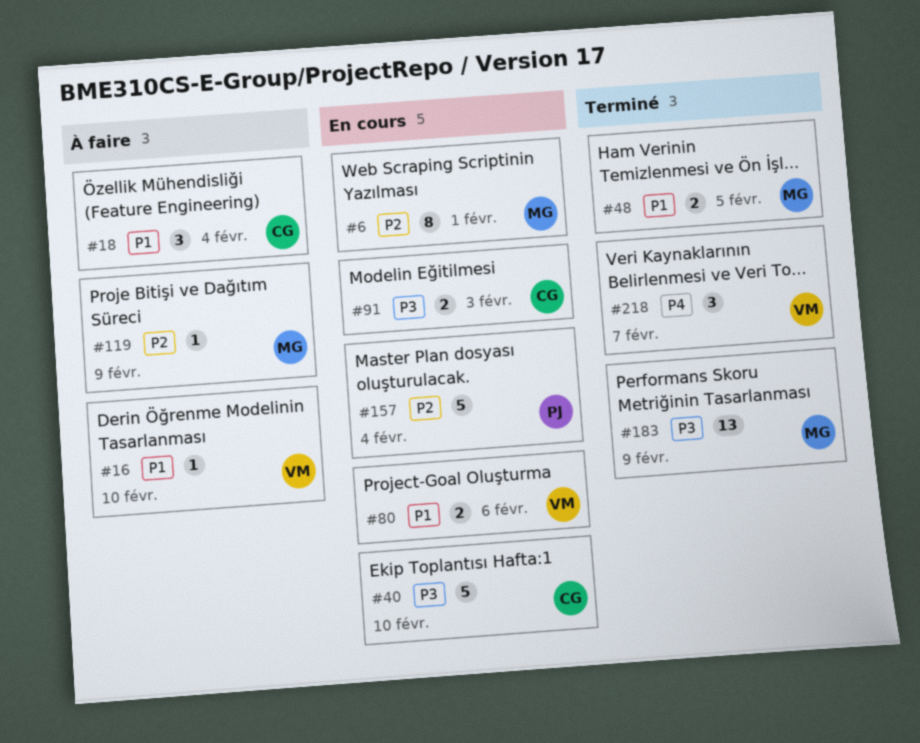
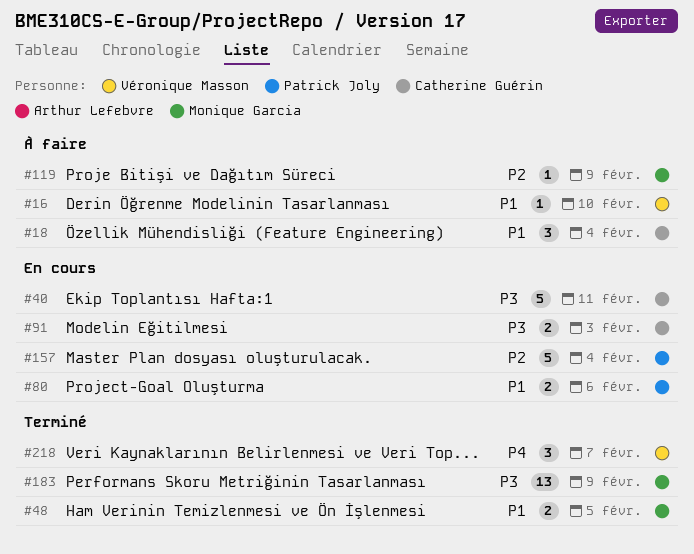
#6: present -> none
#40, due: Feb 10 -> Feb 11
#80, owner: Véronique Masson -> Patrick Joly

